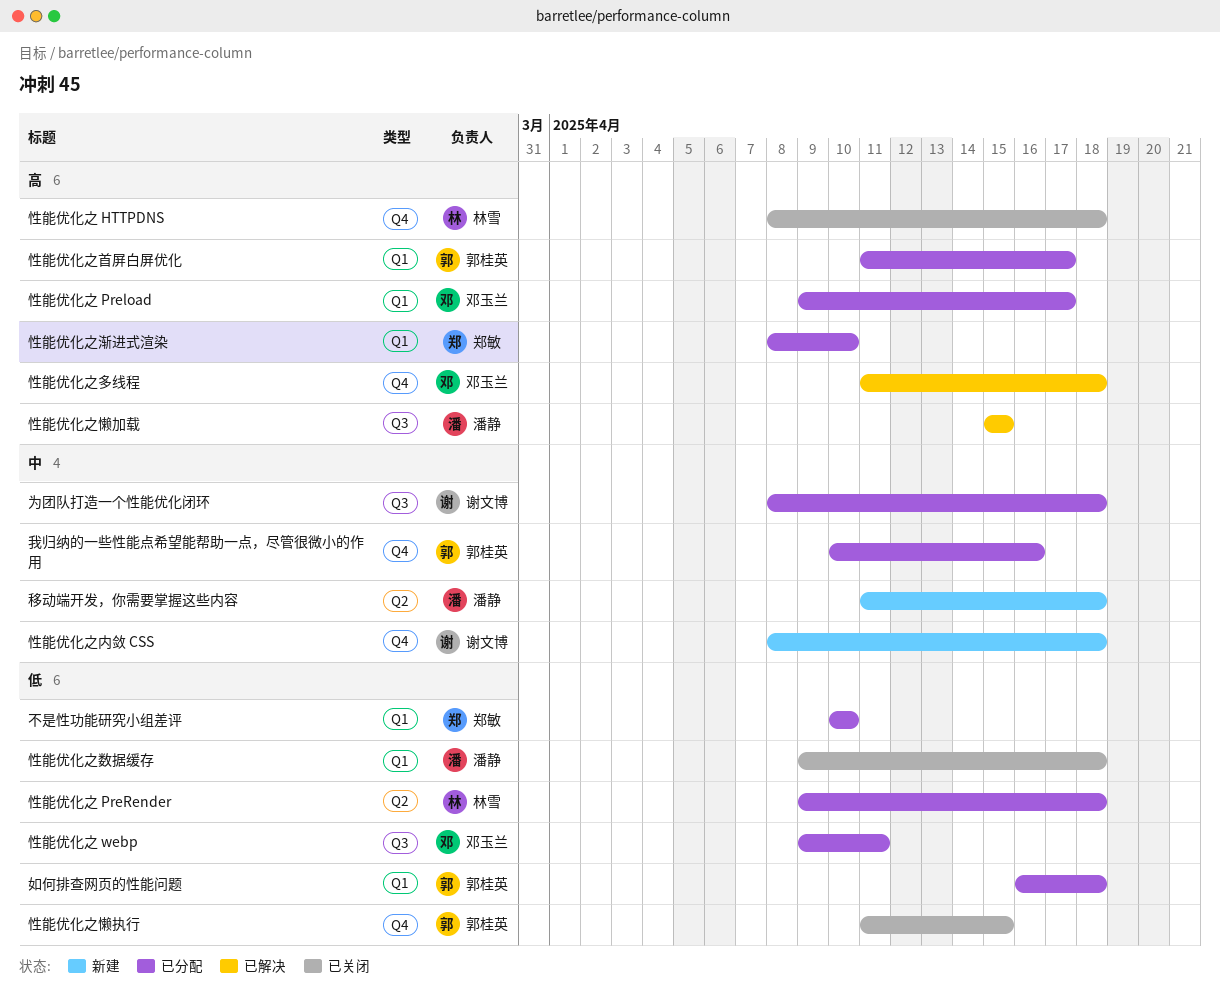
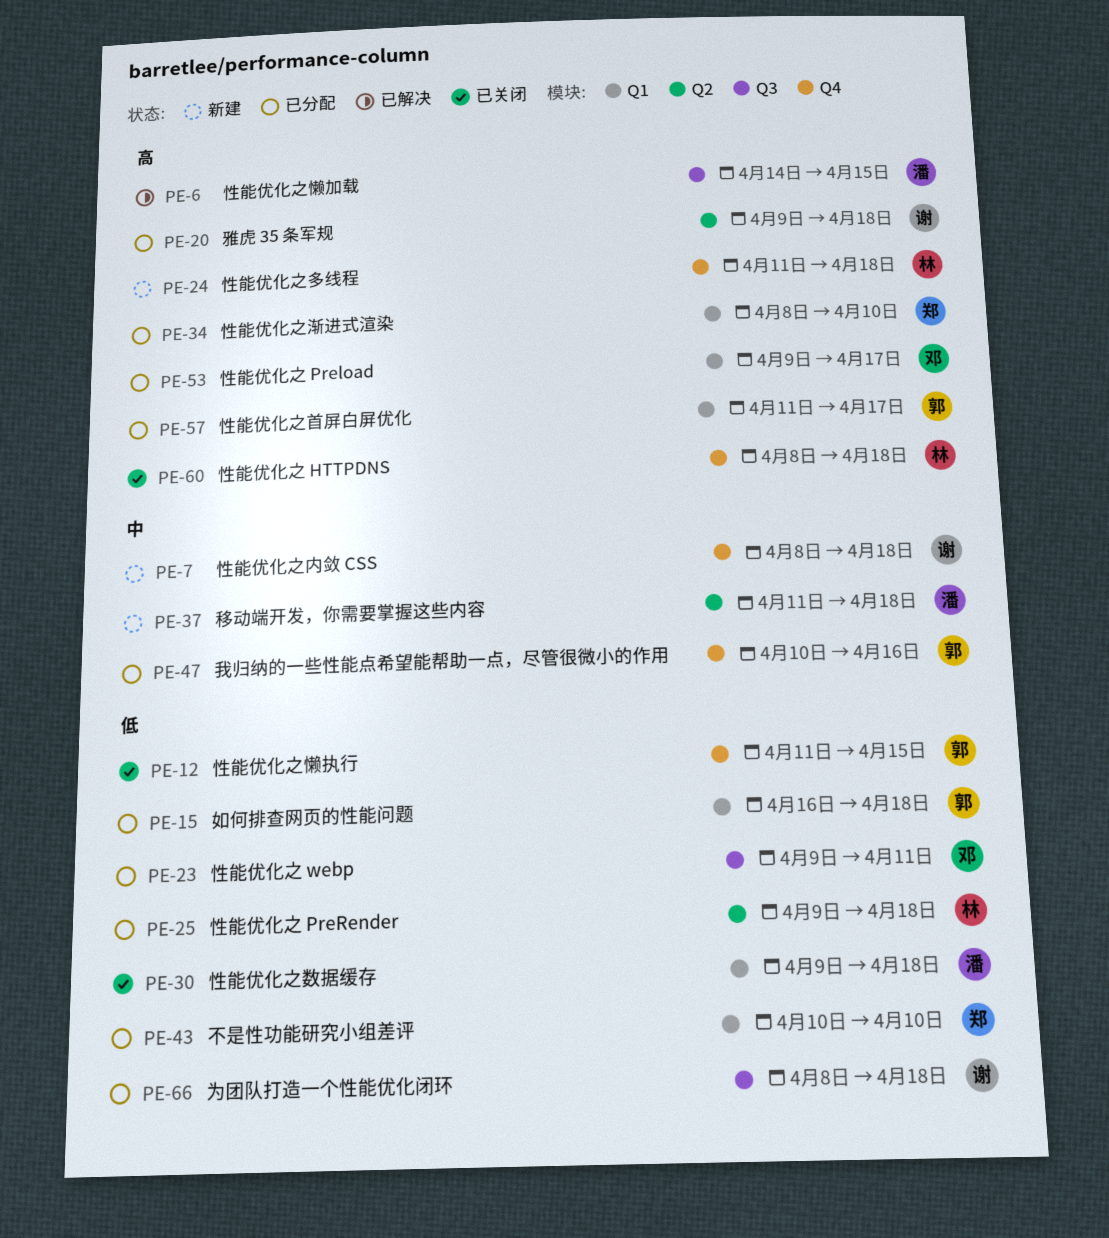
为团队打造一个性能优化闭环, priority: 中 -> 低
性能优化之多线程, status: 已解决 -> 新建
性能优化之多线程, owner: 邓玉兰 -> 林雪
性能优化之懒加载, start: Apr 15 -> Apr 14
雅虎 35 条军规: none -> present

